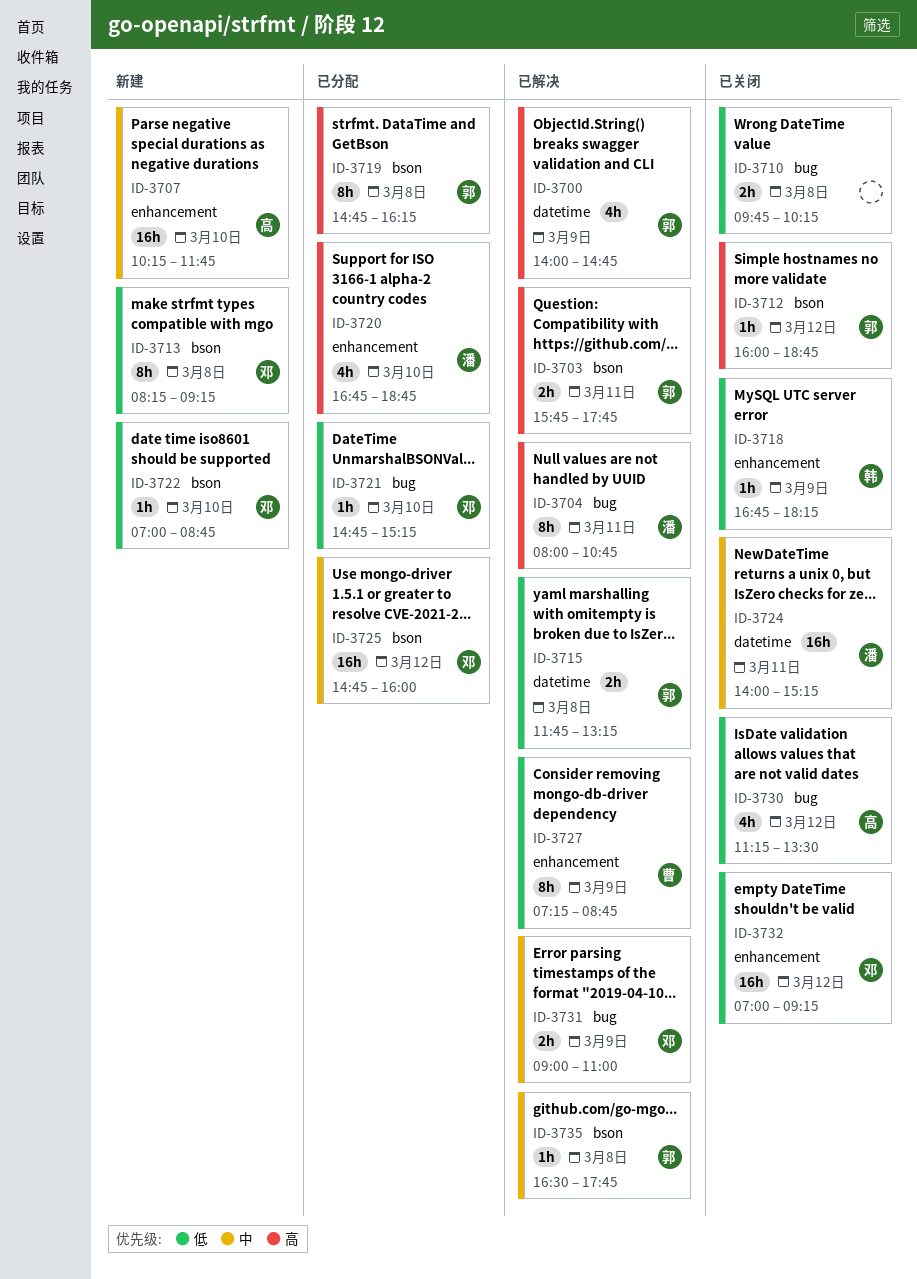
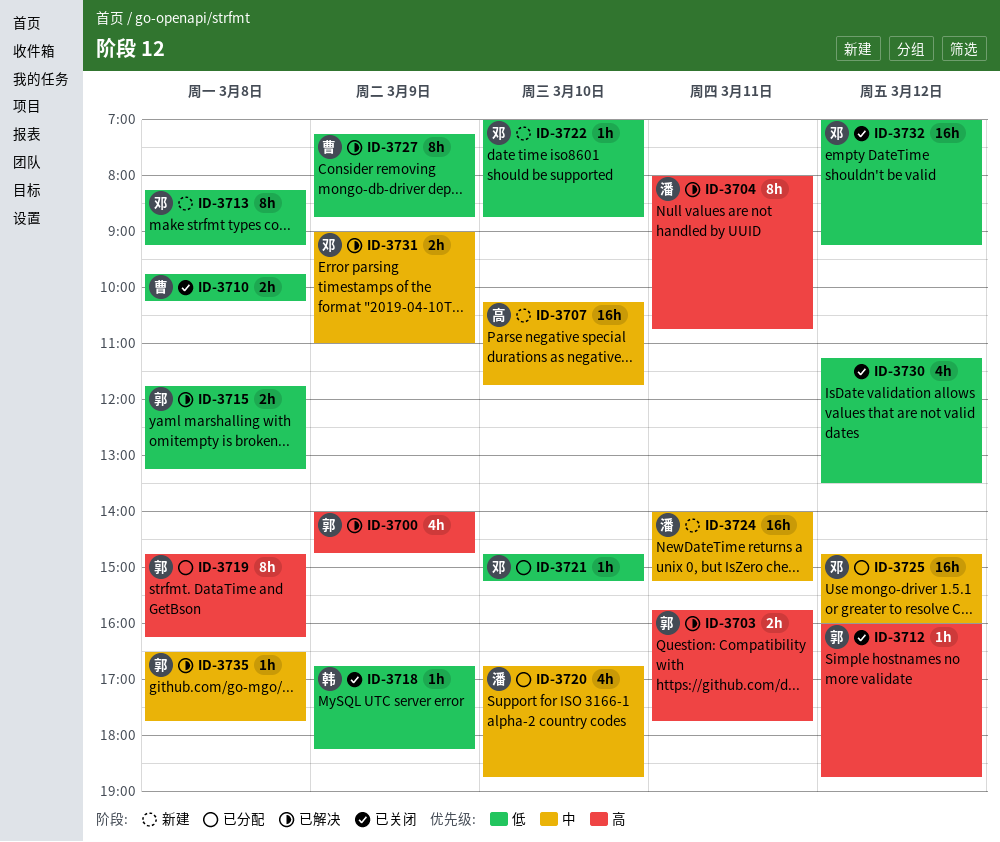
ID-3710, owner: none -> 曹
ID-3720, priority: 高 -> 中
ID-3724, status: 已关闭 -> 新建
ID-3730, owner: 高 -> none

